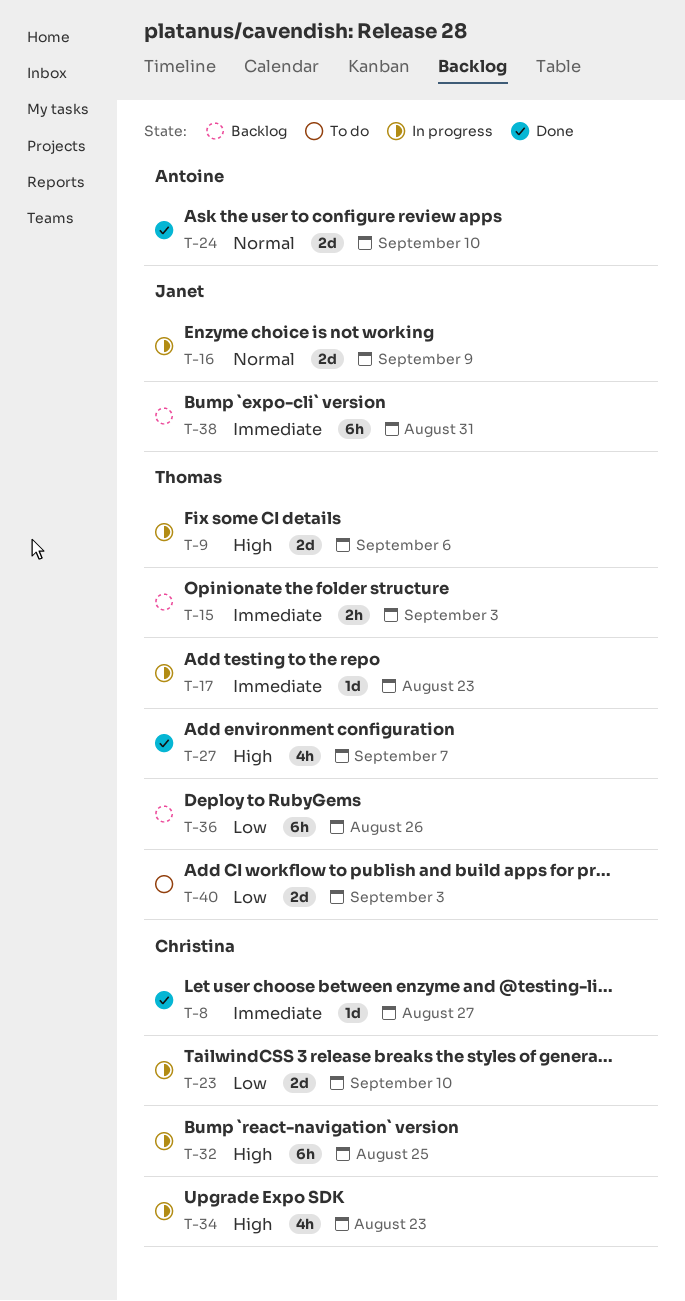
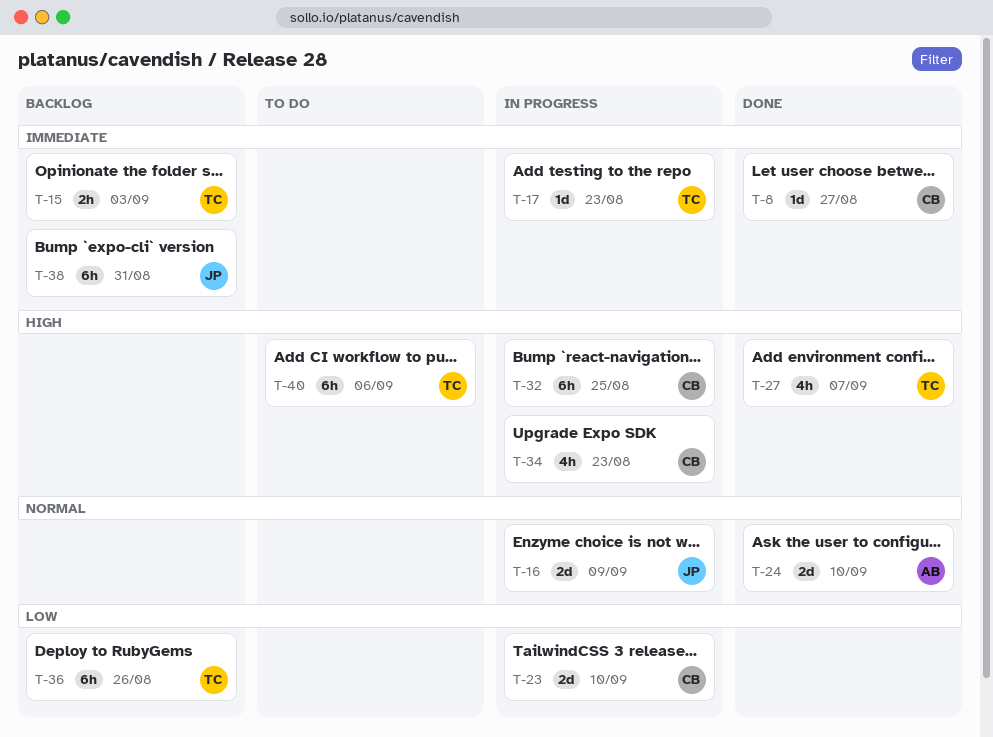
T-9: present -> none
T-40, priority: Low -> High
T-40, estimate: 2d -> 6h
T-40, due: Sep 3 -> Sep 6

